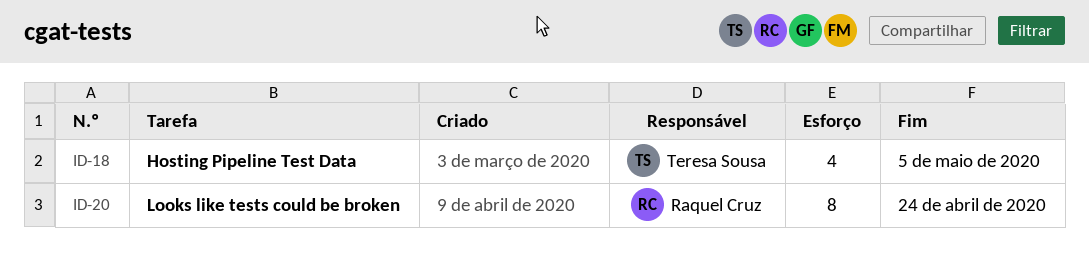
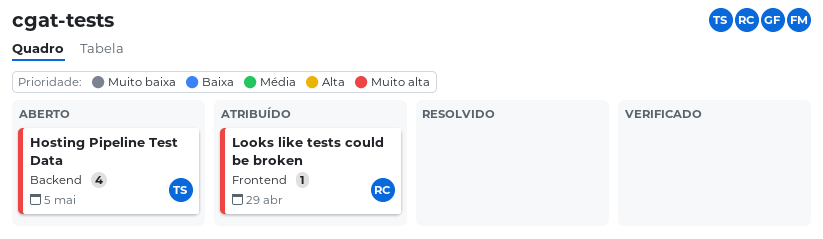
Looks like tests could be broken, estimate: 8 -> 1
Looks like tests could be broken, due: Apr 24 -> Apr 29

